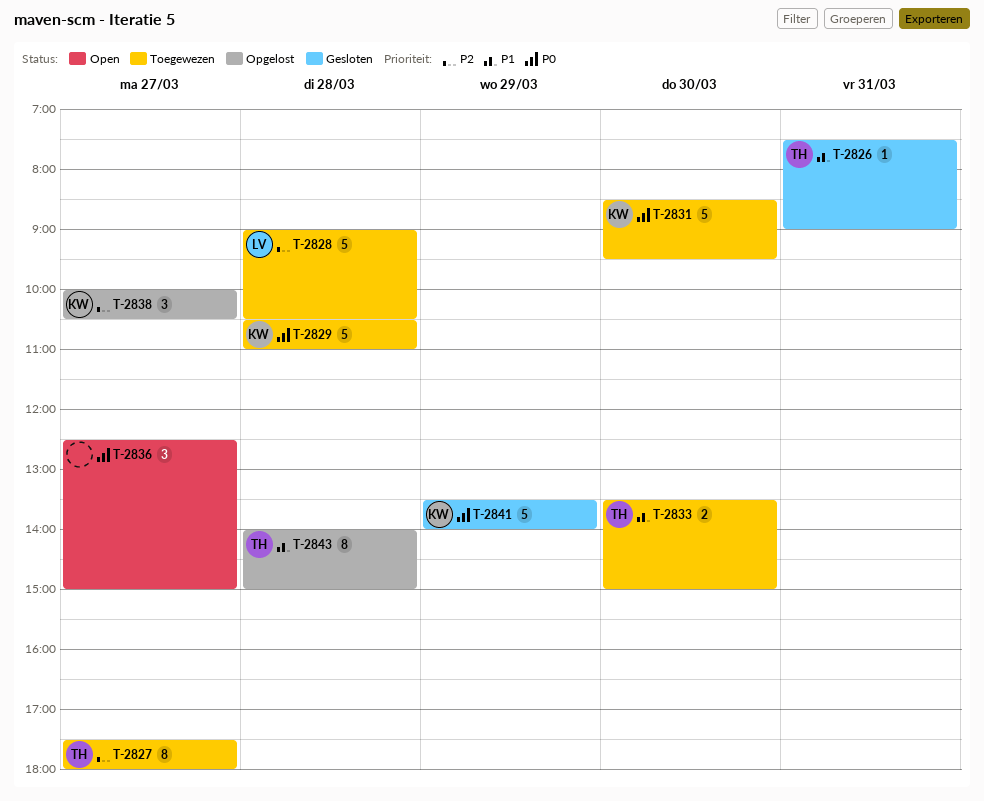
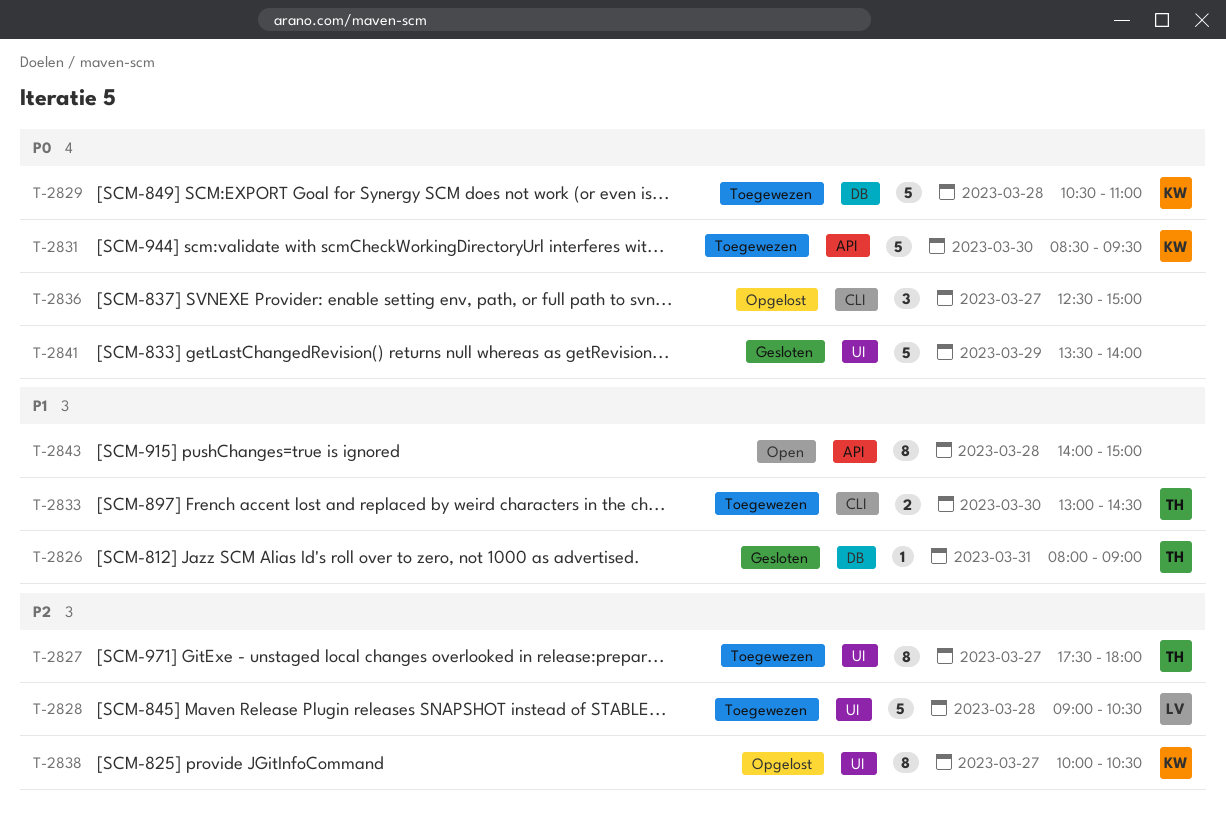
T-2826, begins: 07:30 -> 08:00
T-2833, begins: 13:30 -> 13:00
T-2833, ends: 15:00 -> 14:30
T-2836, status: Open -> Opgelost
T-2838, estimate: 3 -> 8
T-2841, owner: KW -> none
T-2843, status: Opgelost -> Open
T-2843, owner: TH -> none

